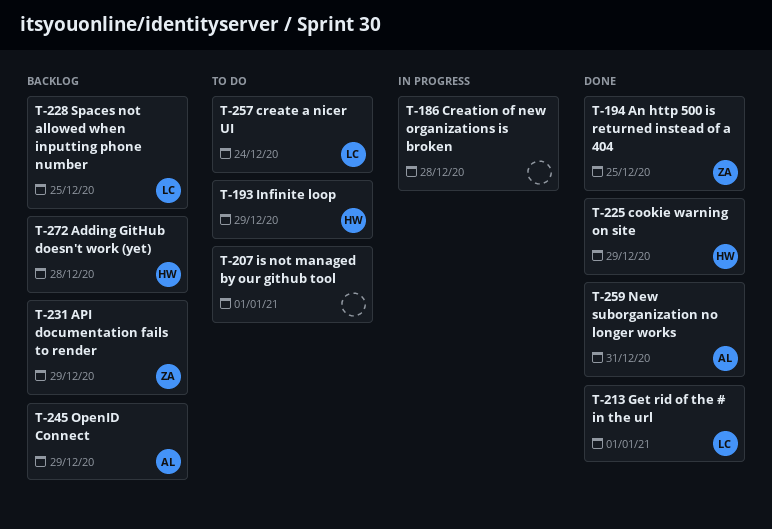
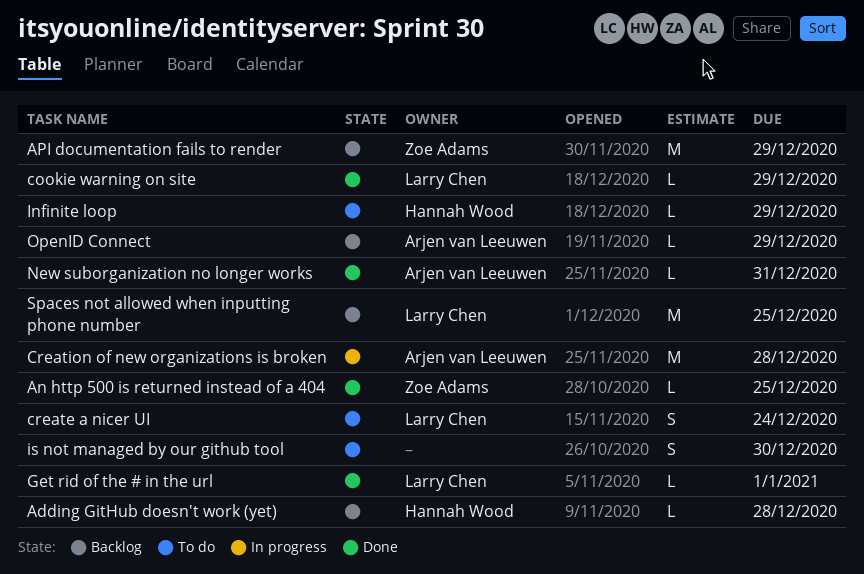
cookie warning on site, owner: Hannah Wood -> Larry Chen
Creation of new organizations is broken, owner: none -> Arjen van Leeuwen
is not managed by our github tool, due: Jan 1 -> Dec 30

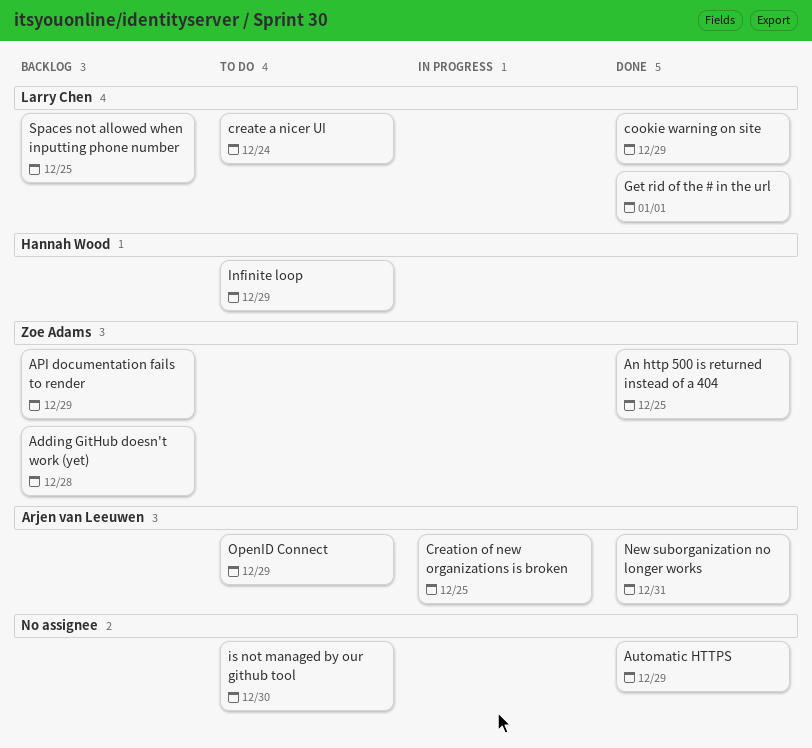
Adding GitHub doesn't work (yet), owner: Hannah Wood -> Zoe Adams
Automatic HTTPS: none -> present
Creation of new organizations is broken, due: Dec 28 -> Dec 25
OpenID Connect, status: Backlog -> To do

